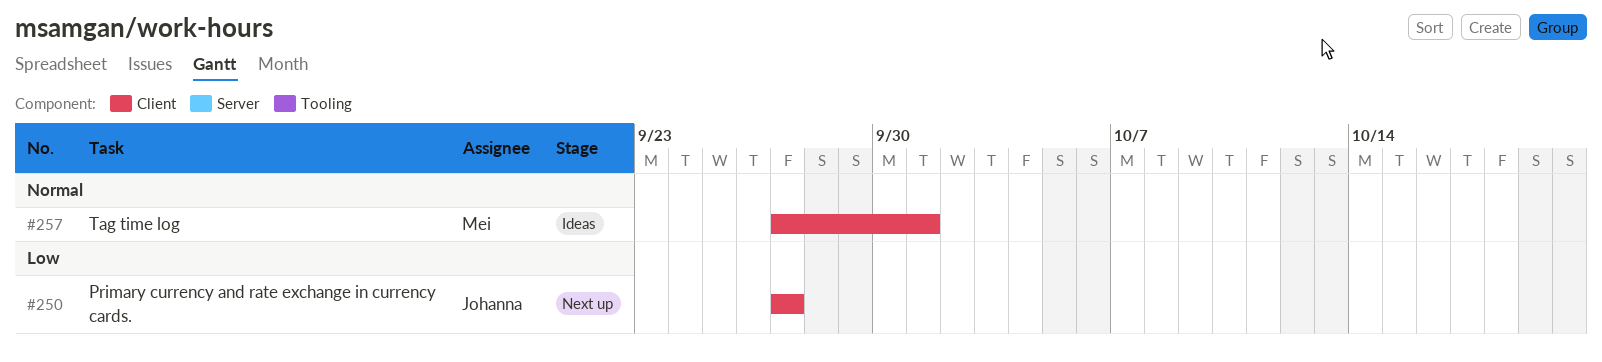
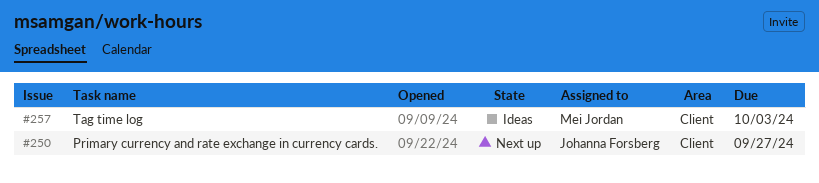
#257, due: Oct 1 -> Oct 3

